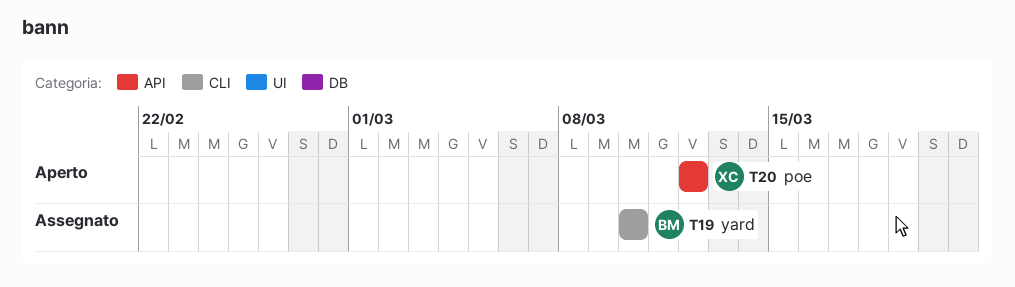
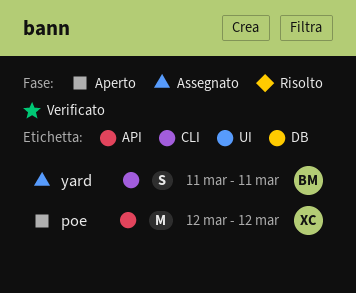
yard, start: Mar 10 -> Mar 11
yard, due: Mar 10 -> Mar 11

